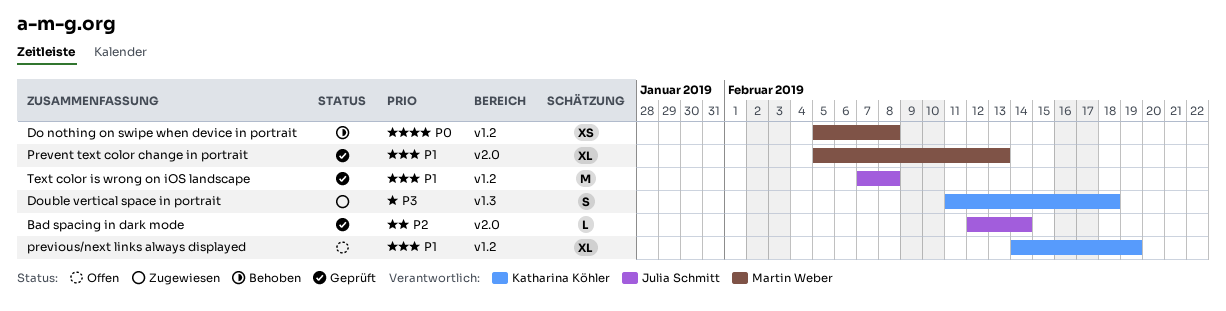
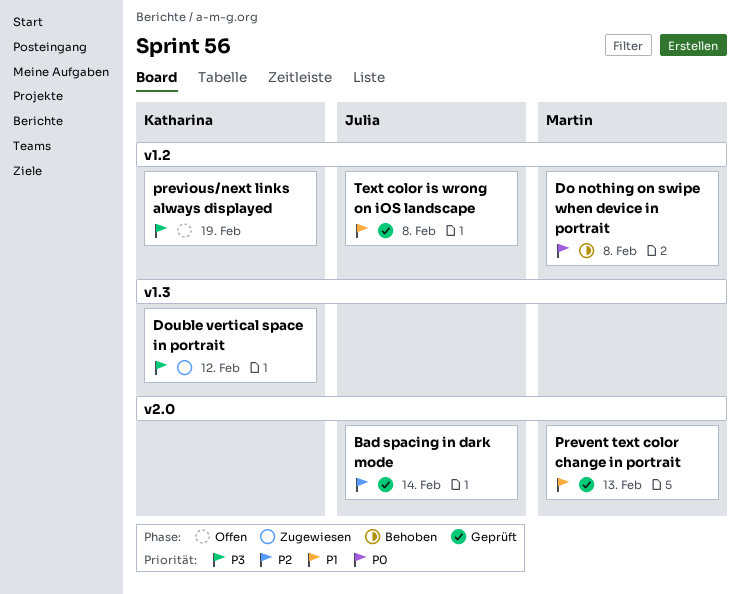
Double vertical space in portrait, due: Feb 18 -> Feb 12
previous/next links always displayed, priority: P1 -> P3

